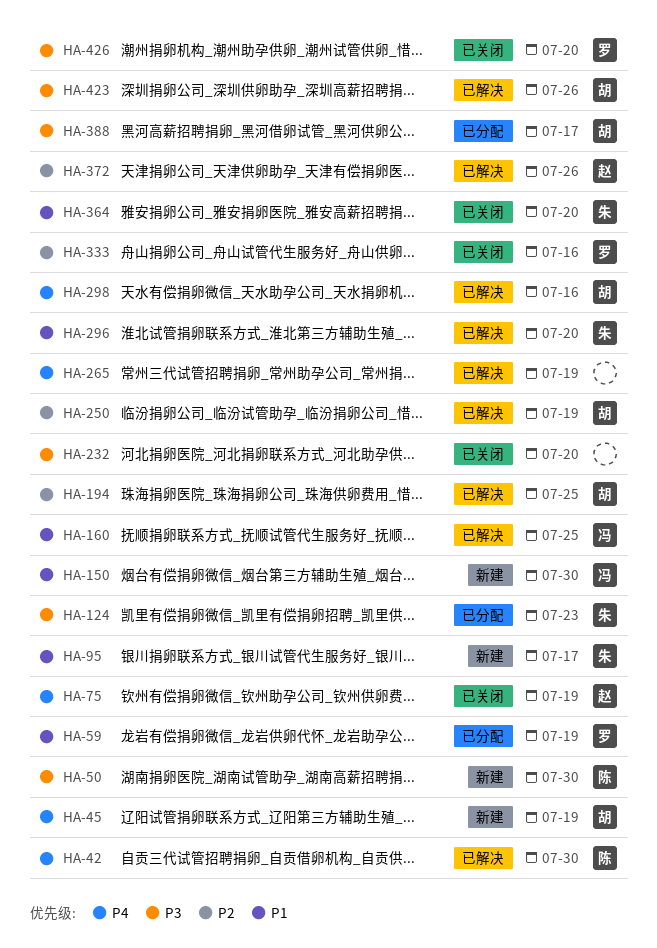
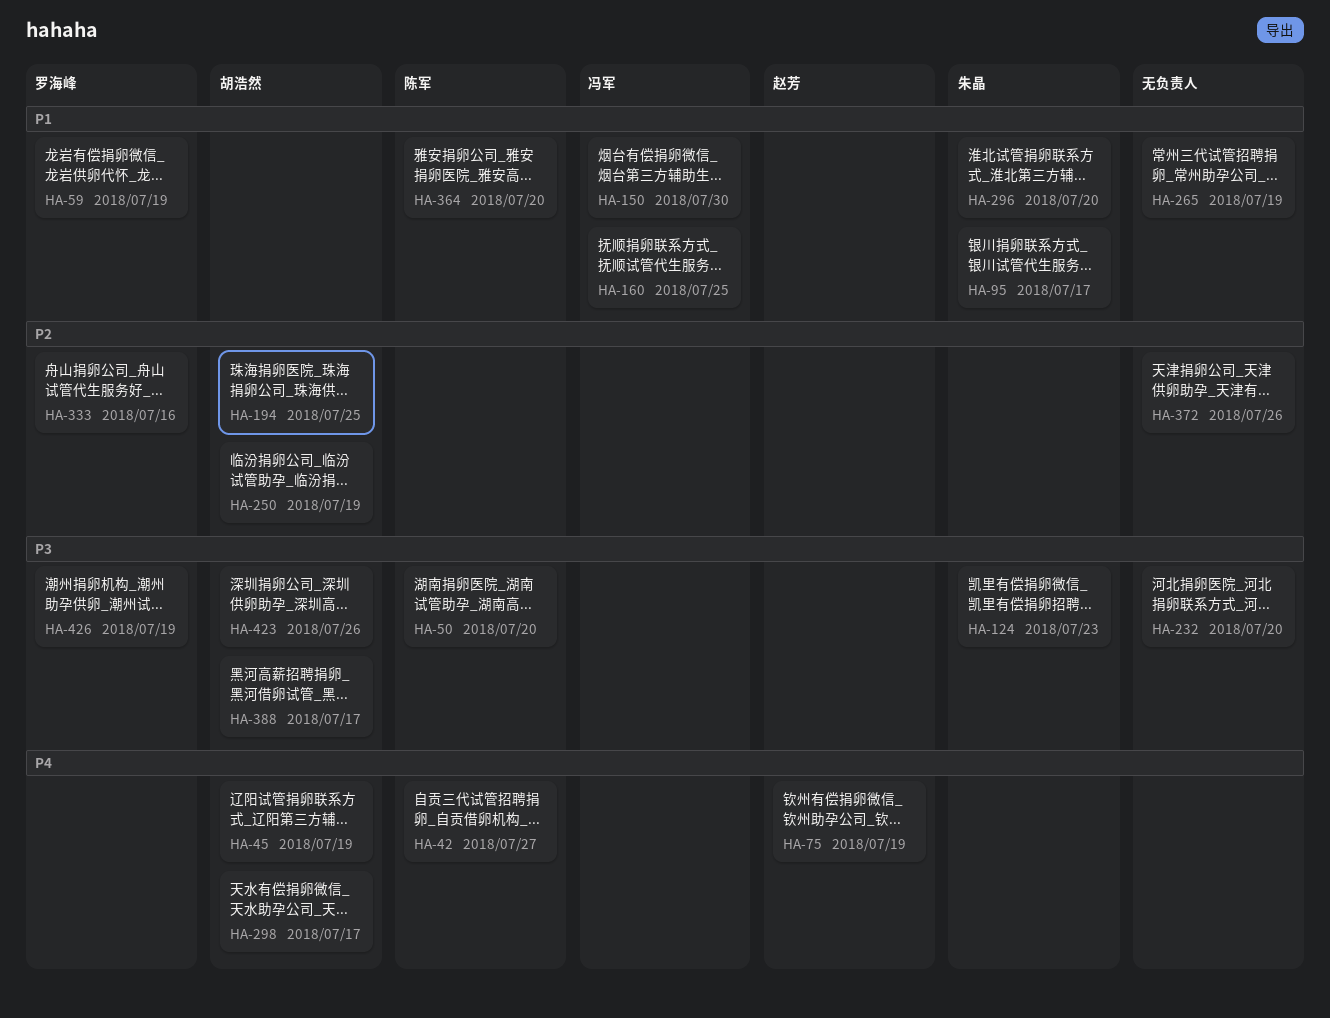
HA-42, due: Jul 30 -> Jul 27
HA-50, due: Jul 30 -> Jul 20
HA-265, priority: P4 -> P1
HA-298, due: Jul 16 -> Jul 17
HA-364, owner: 朱晶 -> 陈军
HA-372, owner: 赵芳 -> none
HA-426, due: Jul 20 -> Jul 19

